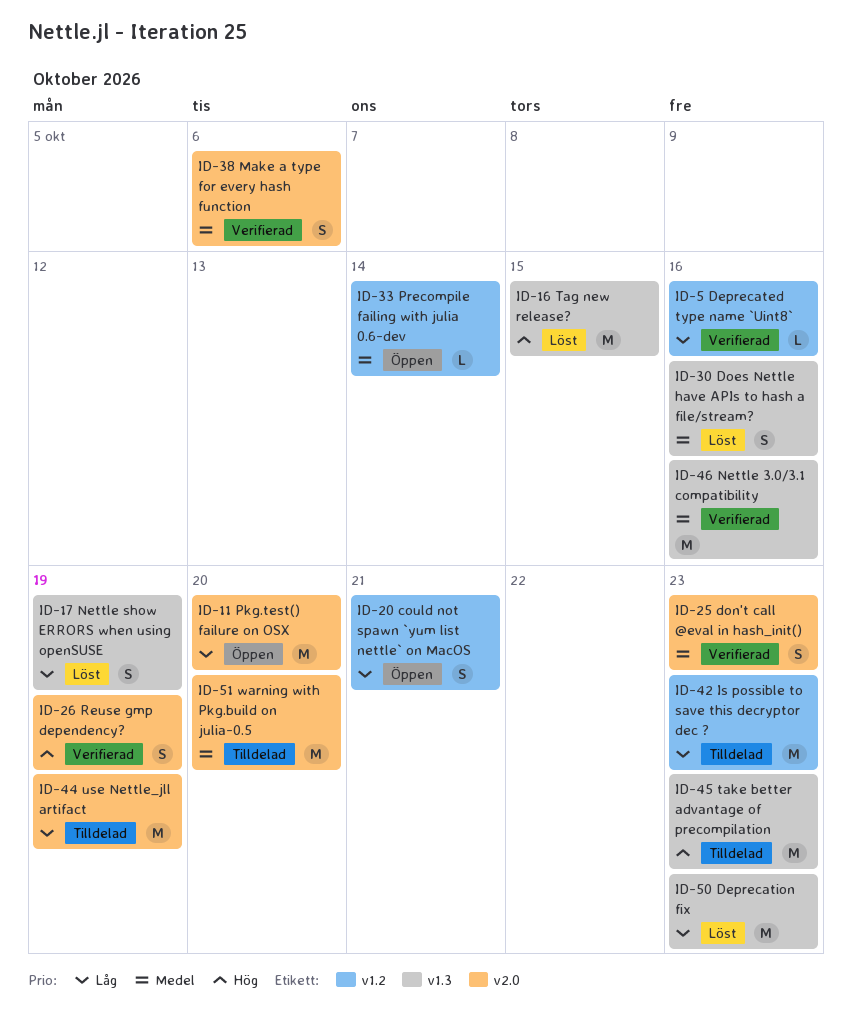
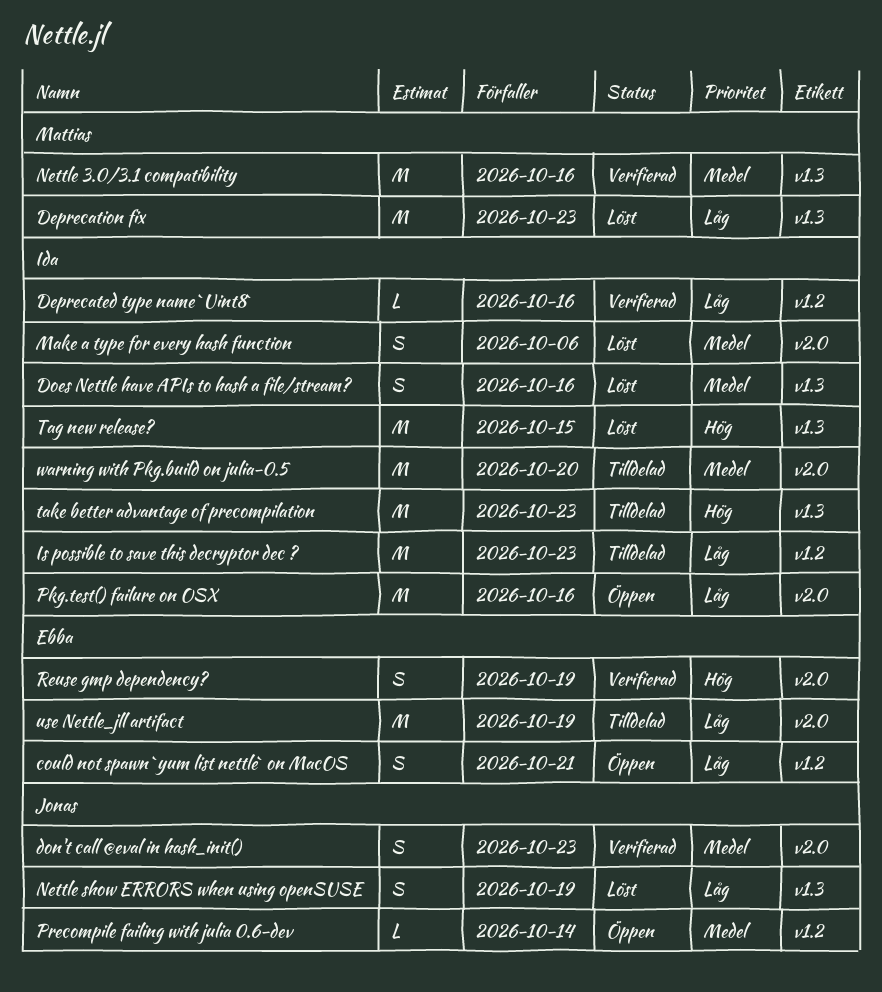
Make a type for every hash function, status: Verifierad -> Löst
Pkg.test() failure on OSX, due: Oct 20 -> Oct 16

